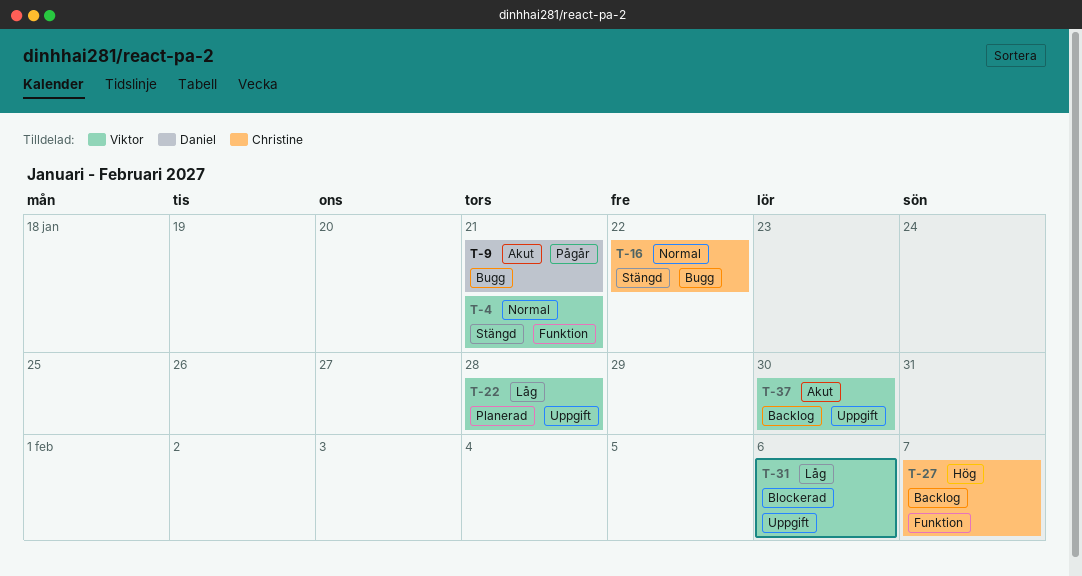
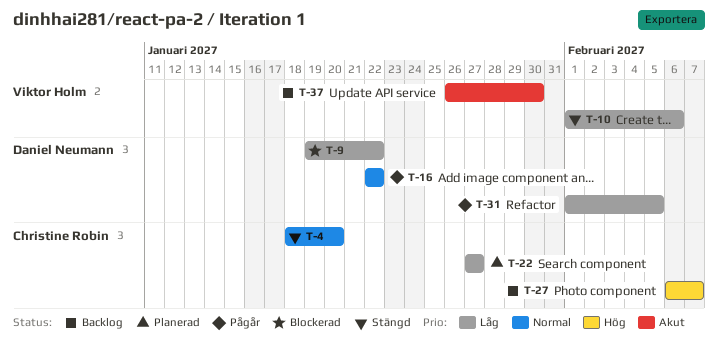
T-4, owner: Viktor Holm -> Christine Robin
T-4, due: Jan 21 -> Jan 20
T-9, status: Pågår -> Blockerad
T-9, priority: Akut -> Låg
T-9, due: Jan 21 -> Jan 22
T-10: none -> present
T-16, status: Stängd -> Pågår
T-16, owner: Christine Robin -> Daniel Neumann
T-22, owner: Viktor Holm -> Christine Robin
T-22, due: Jan 28 -> Jan 27
T-31, status: Blockerad -> Pågår
T-31, owner: Viktor Holm -> Daniel Neumann
T-31, due: Feb 6 -> Feb 5

